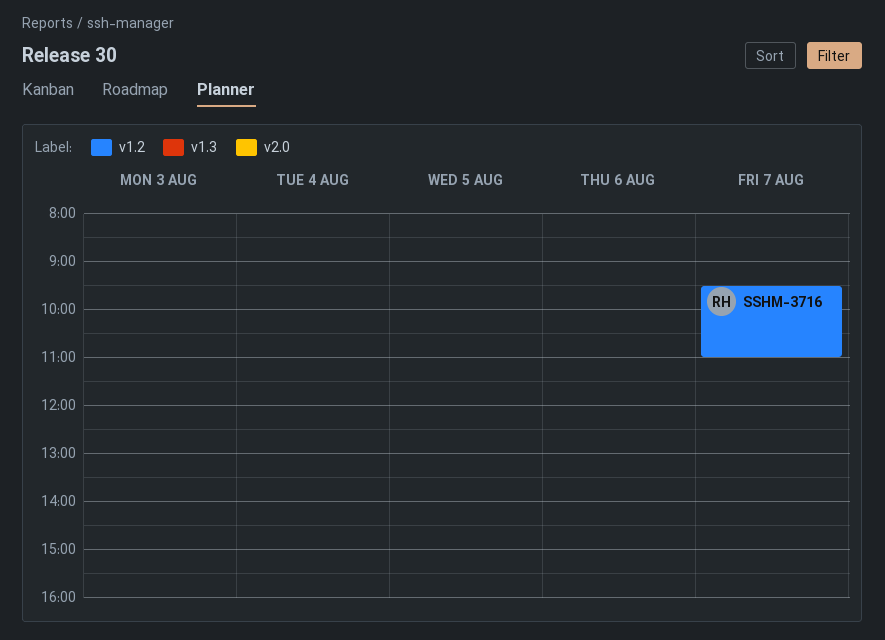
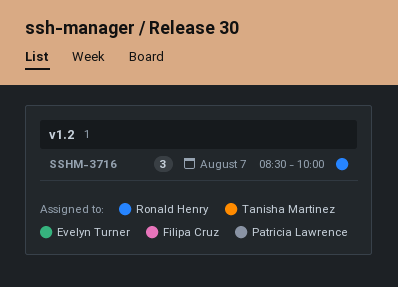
SSHM-3716, begins: 09:30 -> 08:30
SSHM-3716, ends: 11:00 -> 10:00

